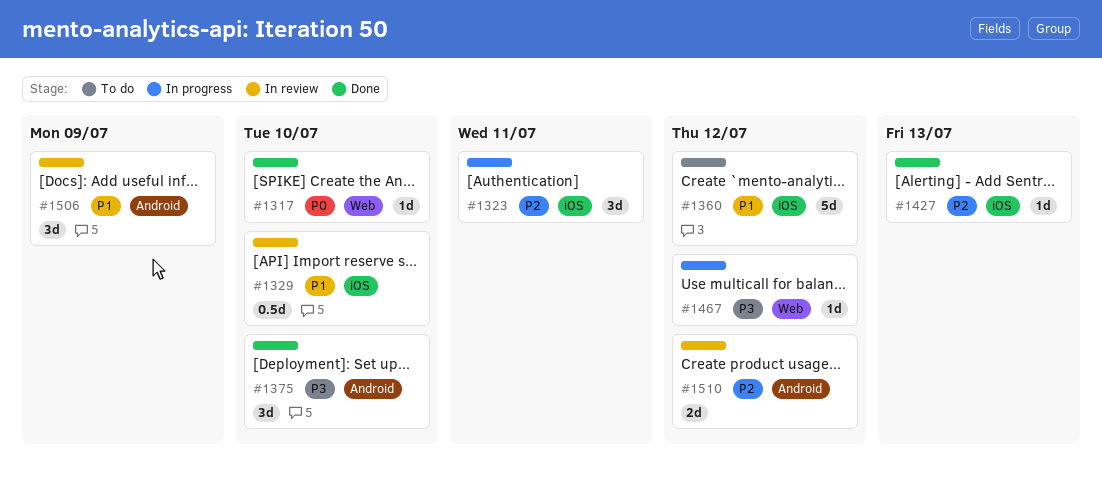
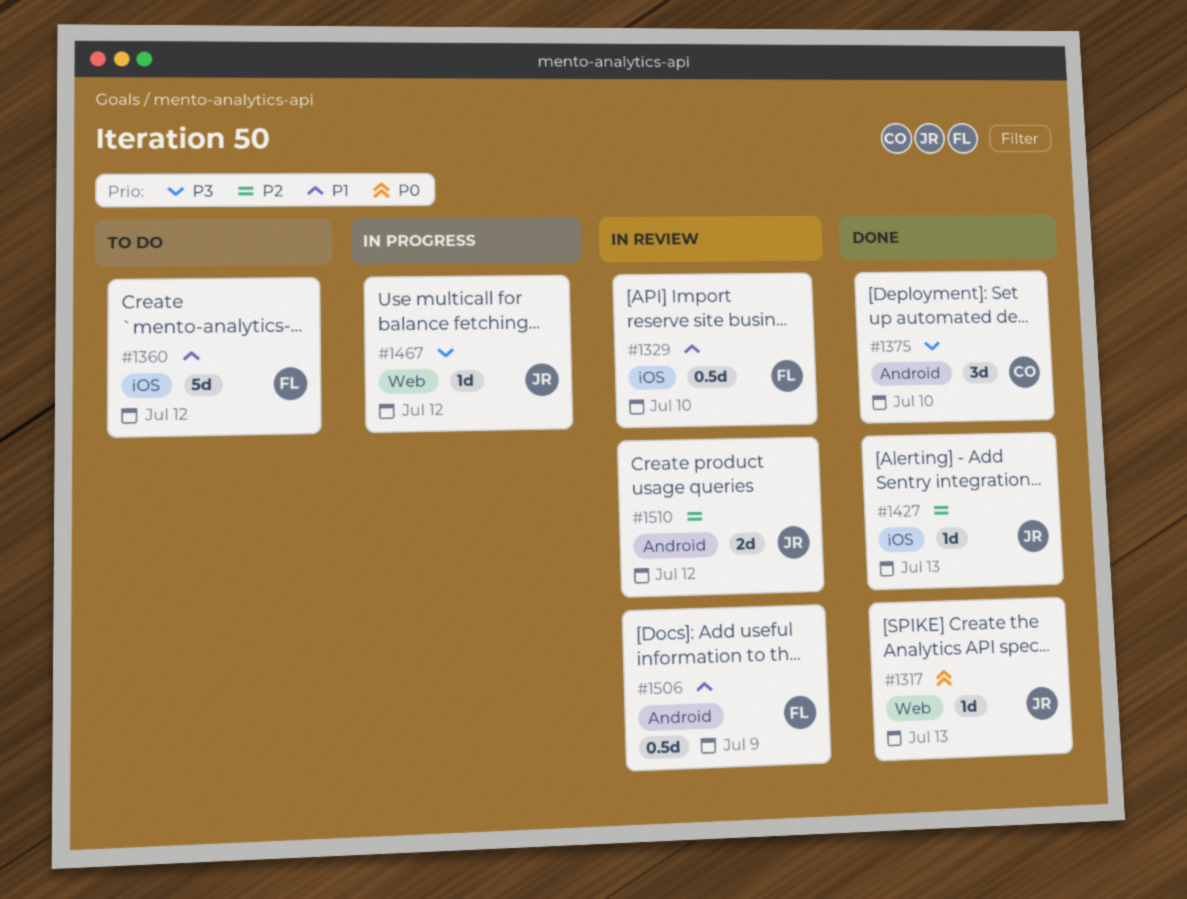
#1317, due: Jul 10 -> Jul 13
#1323: present -> none
#1506, estimate: 3d -> 0.5d

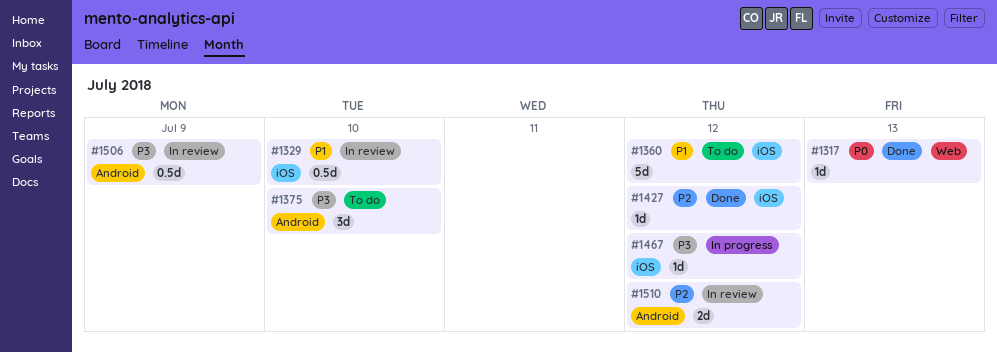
#1375, status: Done -> To do
#1427, due: Jul 13 -> Jul 12
#1467, label: Web -> iOS
#1506, priority: P1 -> P3

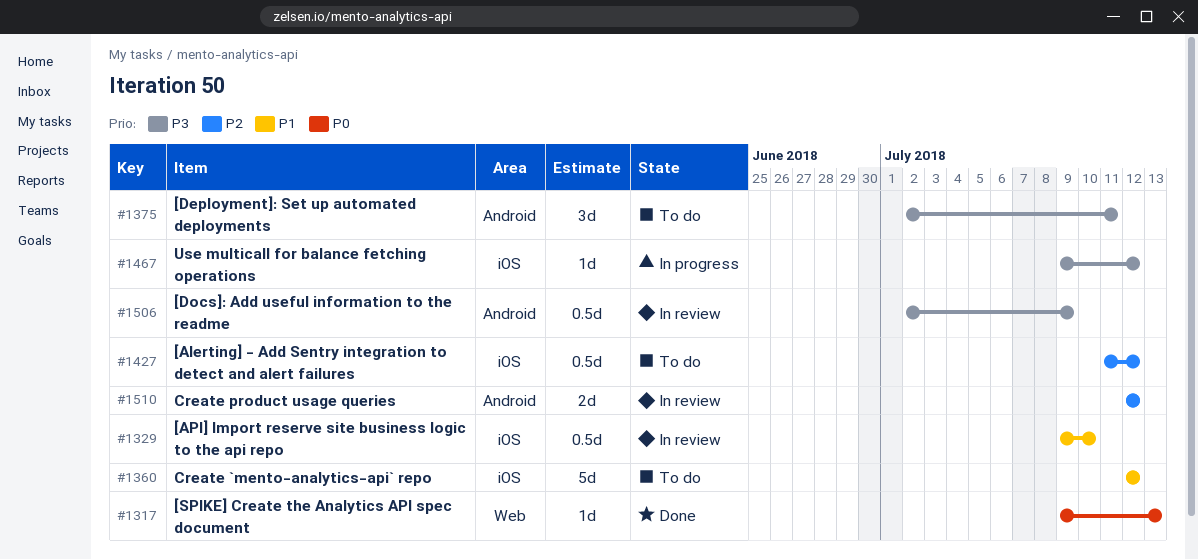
#1375, due: Jul 10 -> Jul 11
#1427, status: Done -> To do
#1427, estimate: 1d -> 0.5d

